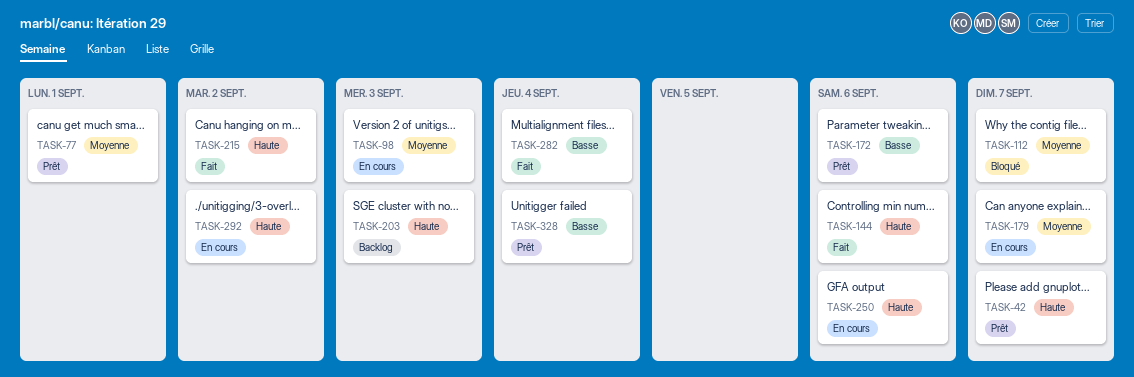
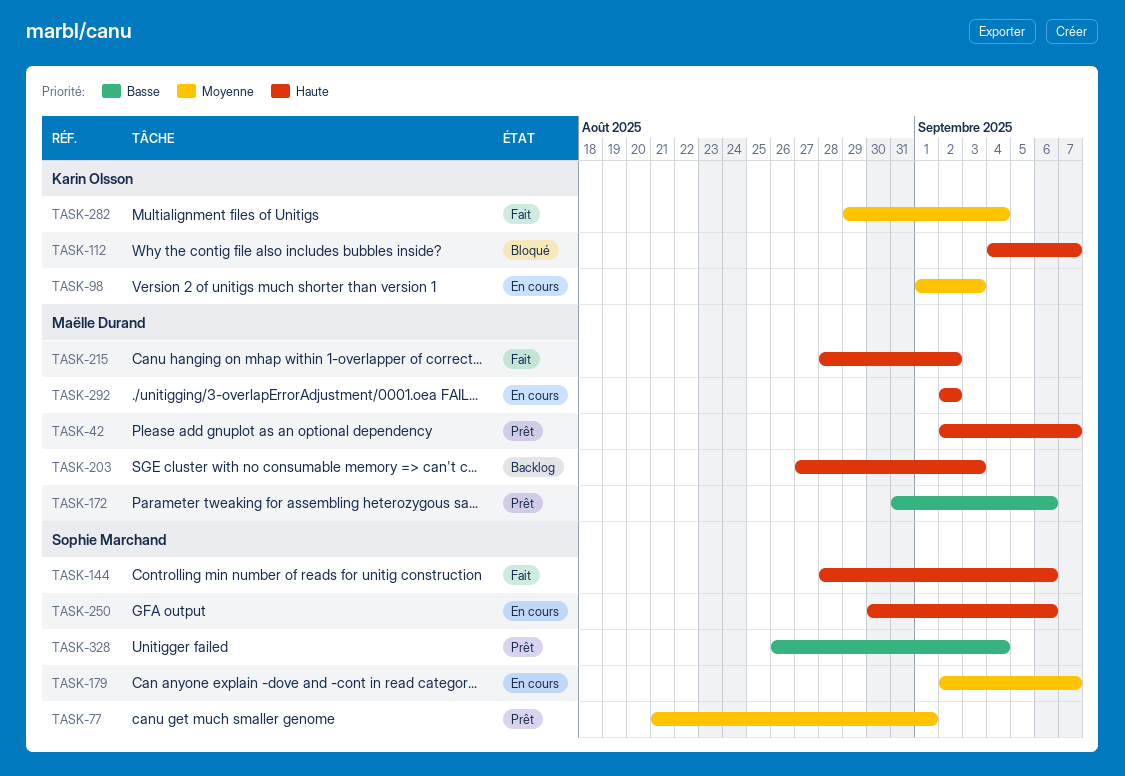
TASK-112, priority: Moyenne -> Haute
TASK-282, priority: Basse -> Moyenne

